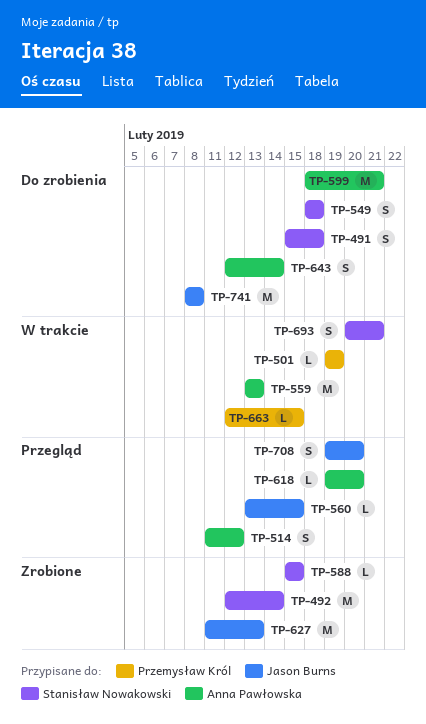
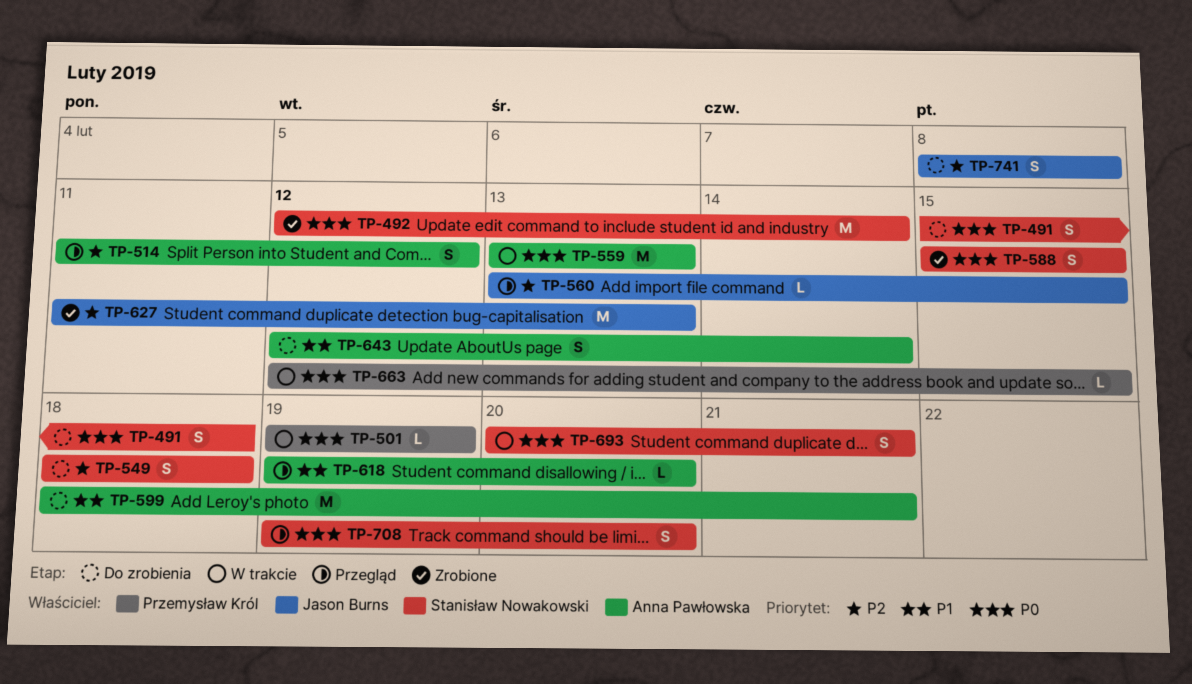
TP-588, estimate: L -> S
TP-708, owner: Jason Burns -> Stanisław Nowakowski
TP-741, estimate: M -> S

